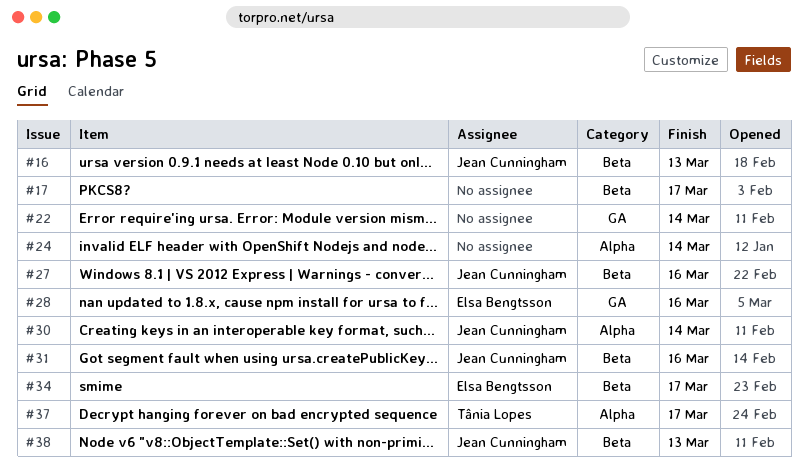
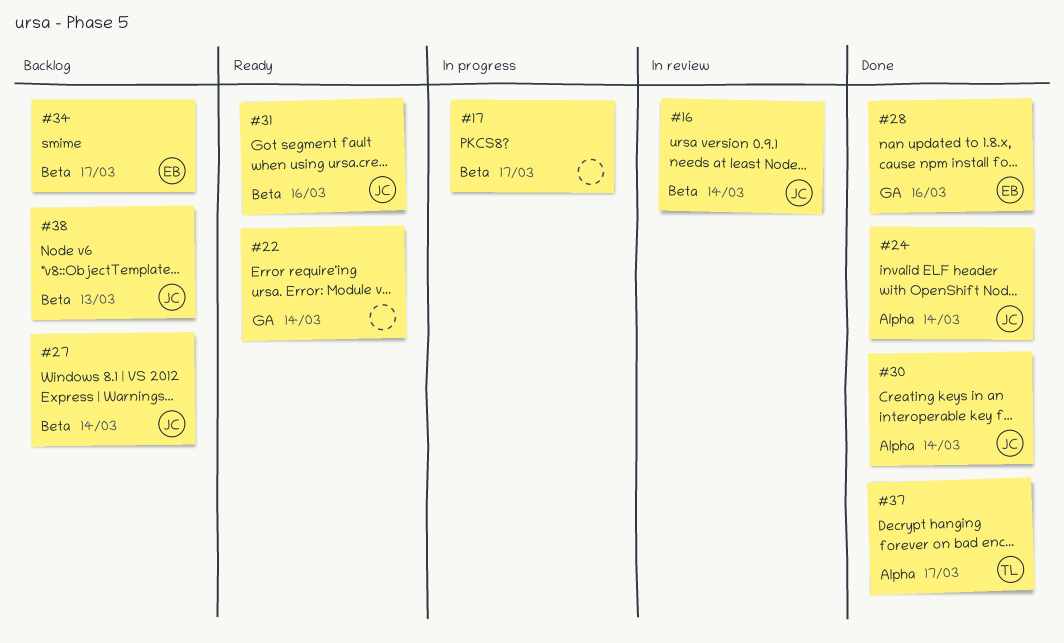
#16, due: Mar 13 -> Mar 14
#24, owner: none -> Jean Cunningham
#27, due: Mar 16 -> Mar 14

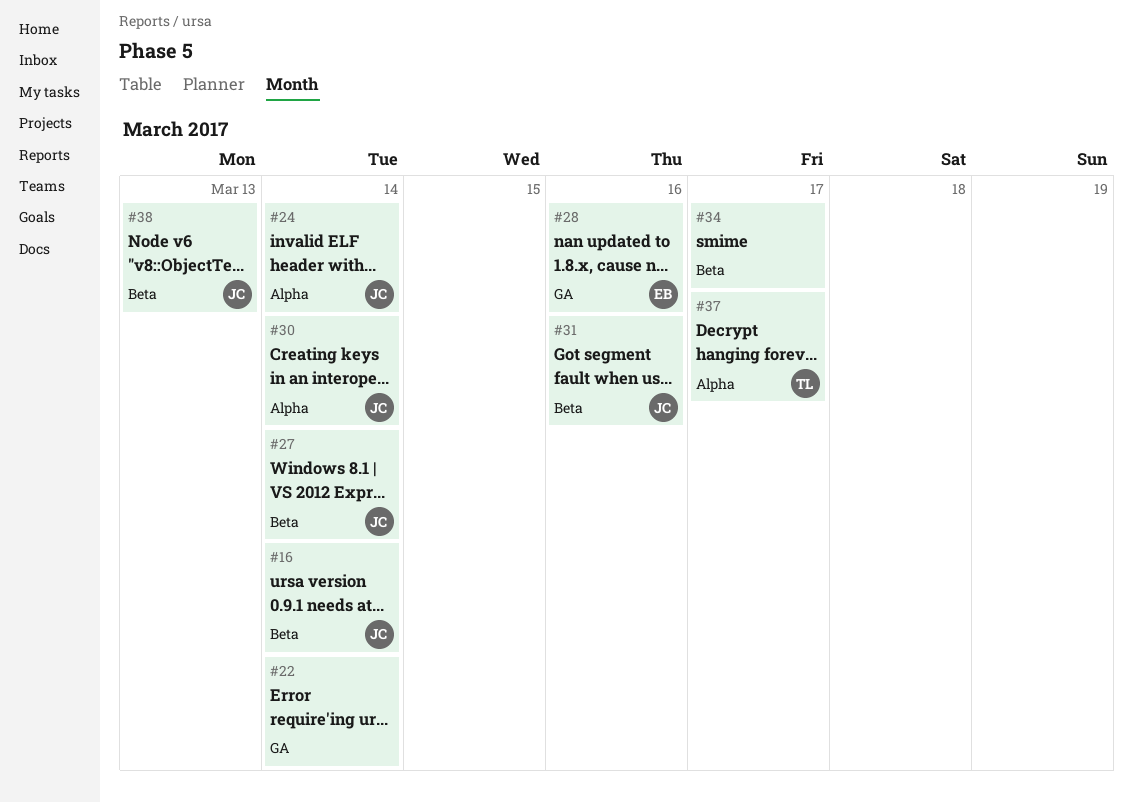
#17: present -> none
#34, owner: EB -> none

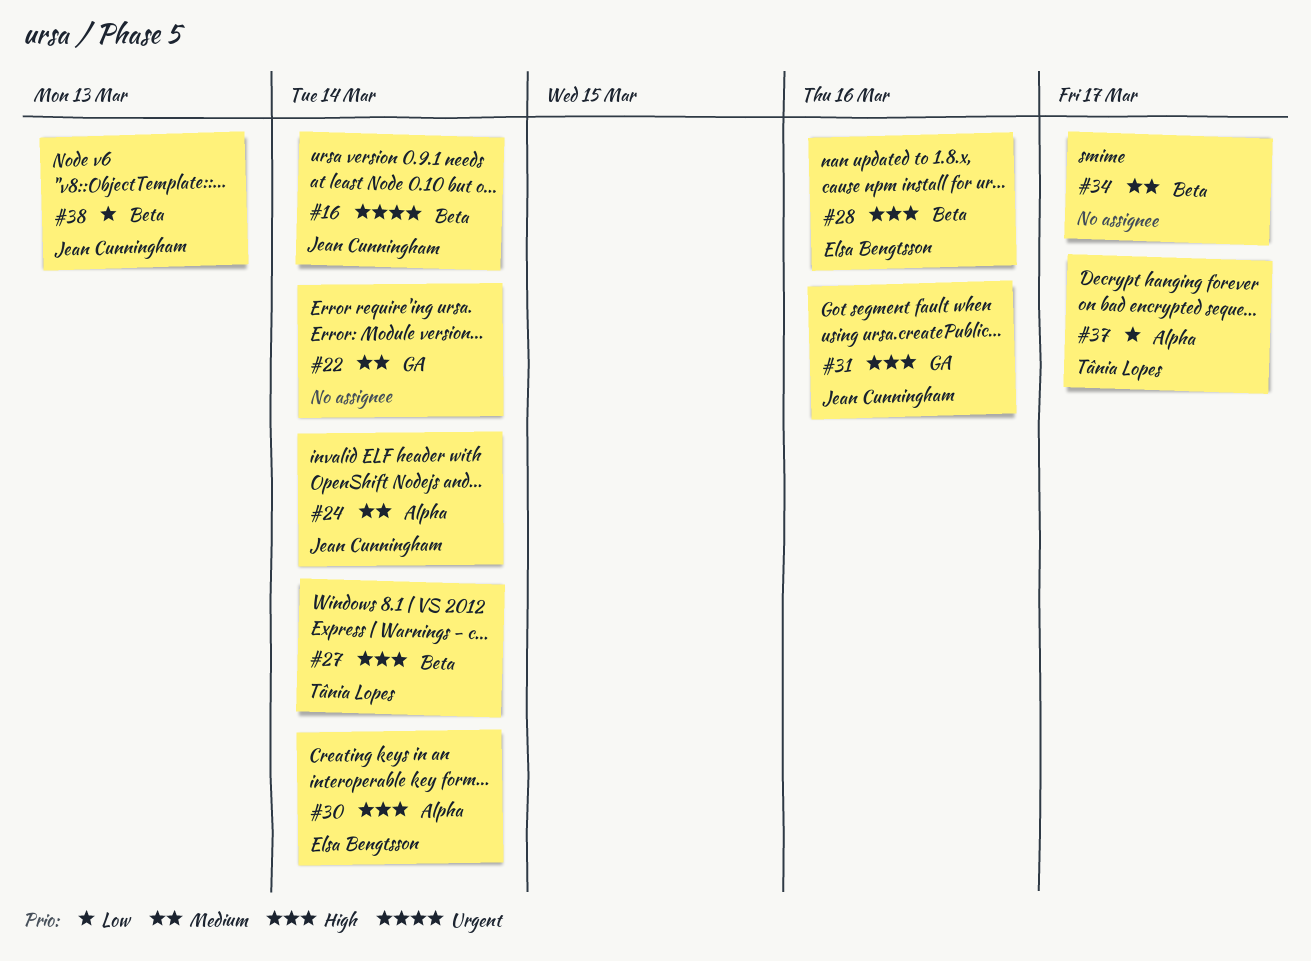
#27, owner: Jean Cunningham -> Tânia Lopes
#28, label: GA -> Beta
#30, owner: Jean Cunningham -> Elsa Bengtsson
#31, label: Beta -> GA

